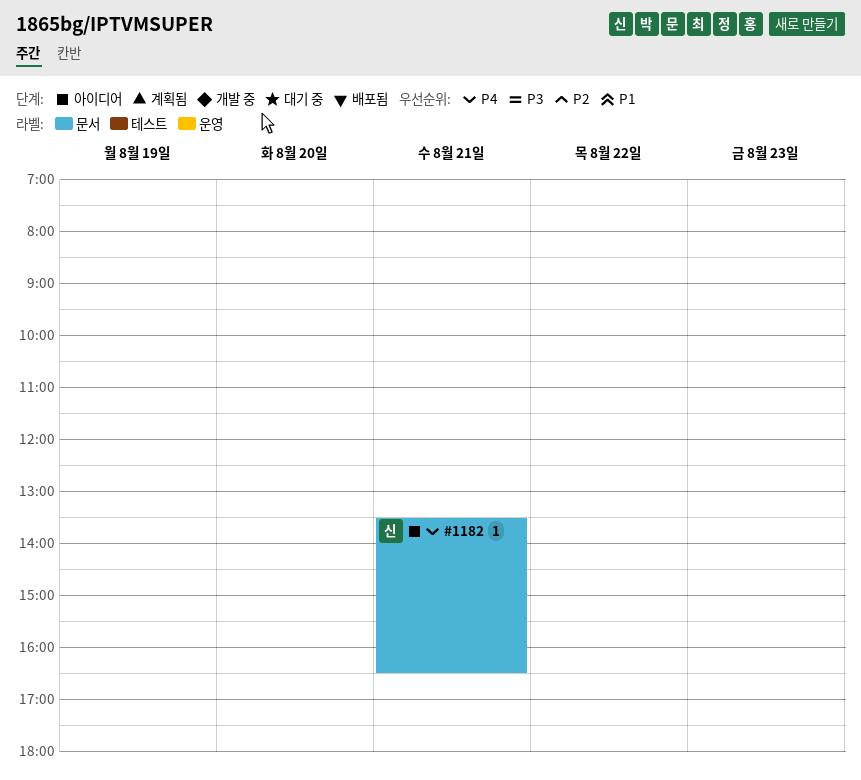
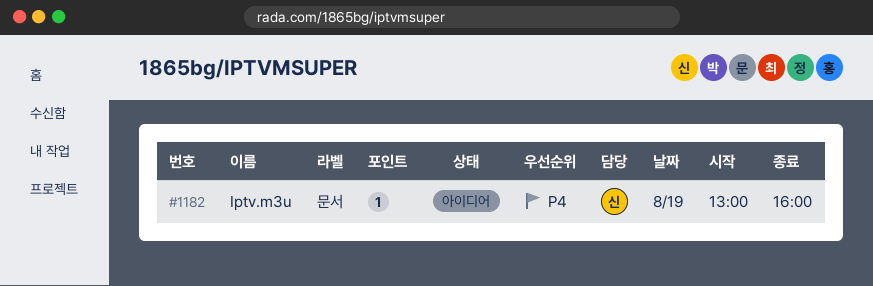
#1182, day: Aug 21 -> Aug 19
#1182, begins: 13:30 -> 13:00
#1182, ends: 16:30 -> 16:00

